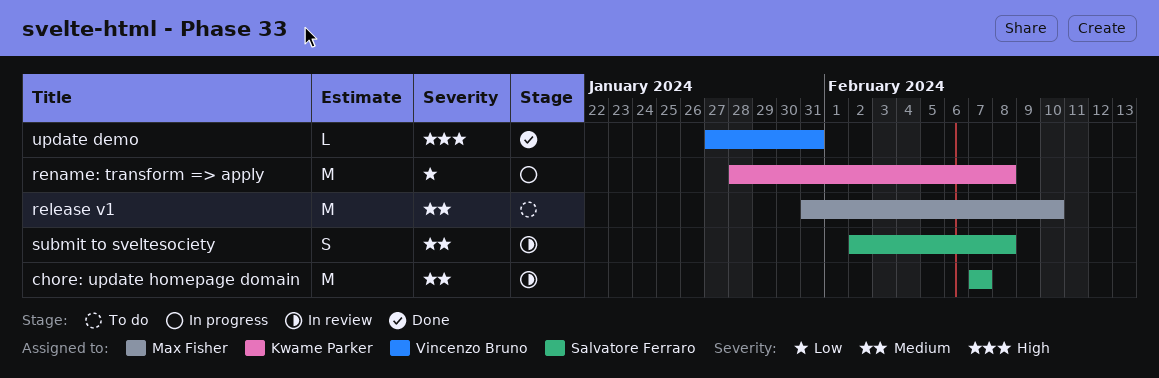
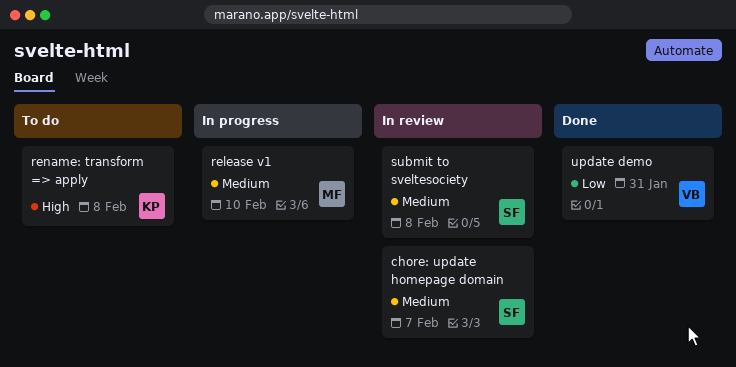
release v1, status: To do -> In progress
rename: transform => apply, status: In progress -> To do
rename: transform => apply, priority: Low -> High
update demo, priority: High -> Low

